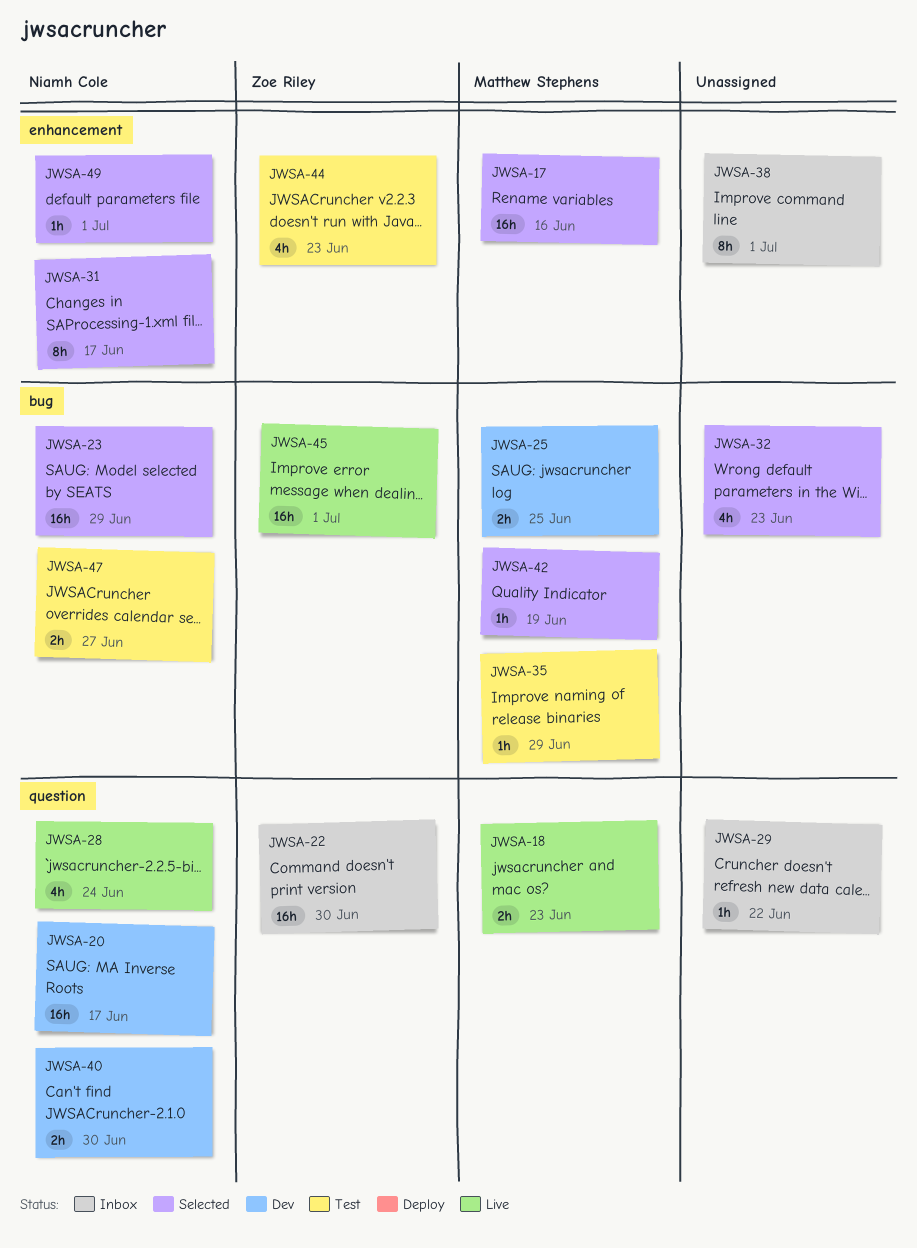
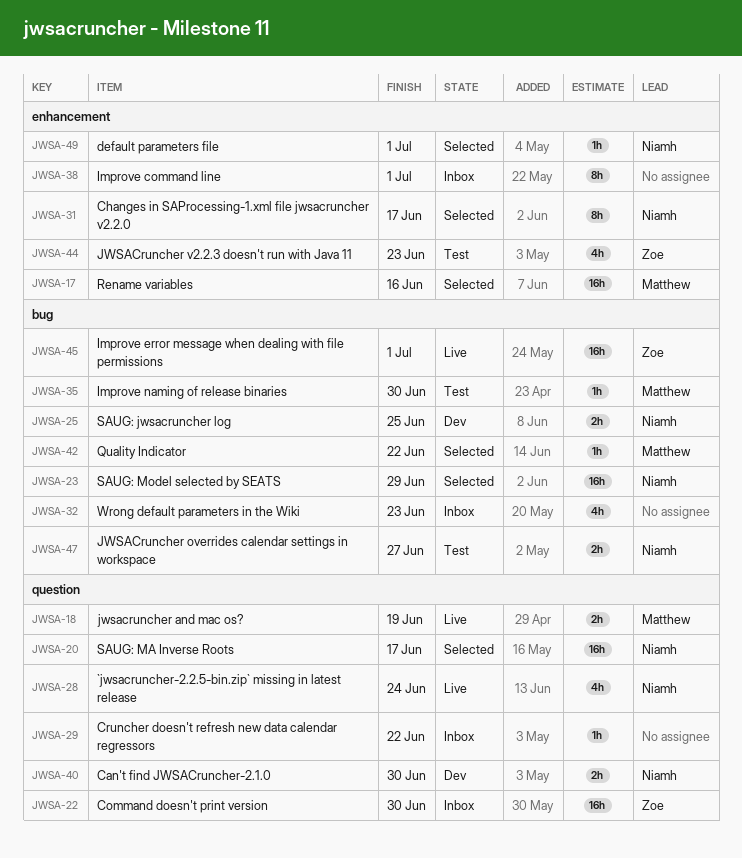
JWSA-18, due: Jun 23 -> Jun 19
JWSA-20, status: Dev -> Selected
JWSA-25, owner: Matthew Stephens -> Niamh Cole
JWSA-32, status: Selected -> Inbox
JWSA-35, due: Jun 29 -> Jun 30
JWSA-42, due: Jun 19 -> Jun 22

